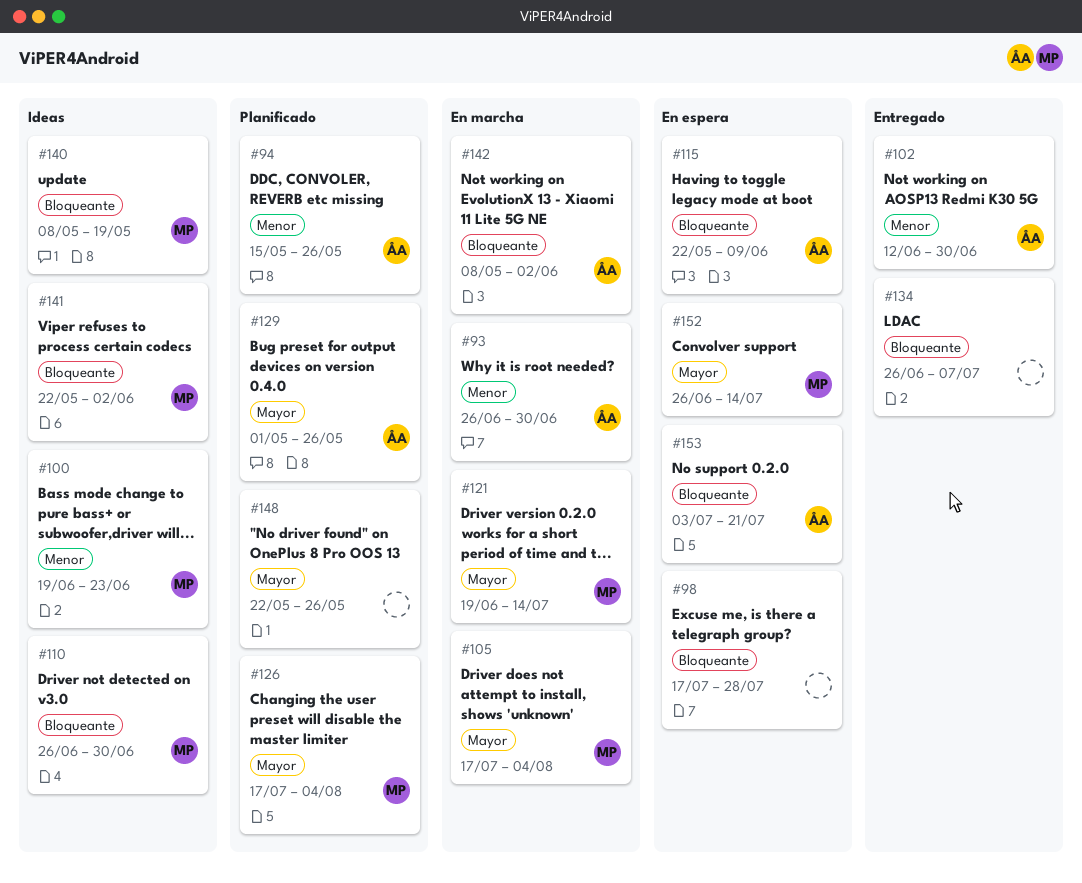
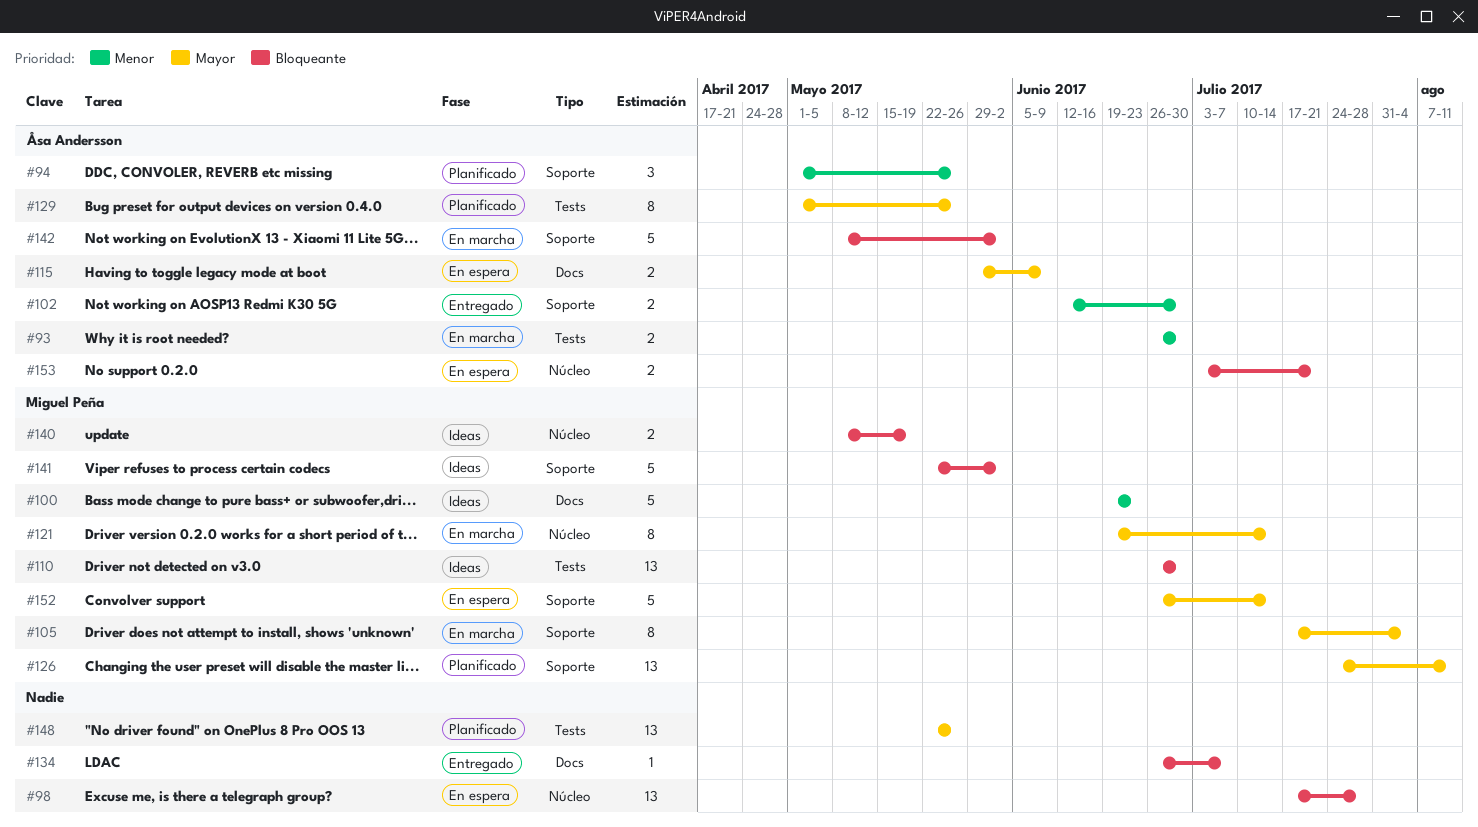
#94, start: May 15 -> May 1
#115, priority: Bloqueante -> Mayor
#115, start: May 22 -> May 29
#126, start: Jul 17 -> Jul 24
#126, due: Aug 4 -> Aug 11

